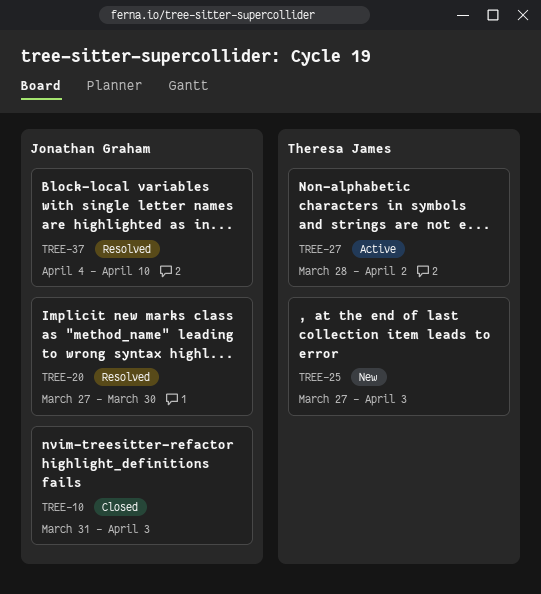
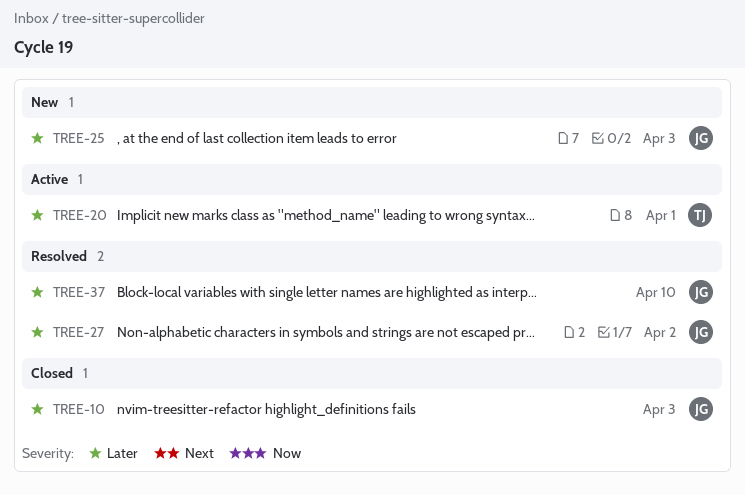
TREE-20, status: Resolved -> Active
TREE-20, owner: Jonathan Graham -> Theresa James
TREE-20, due: Mar 30 -> Apr 1
TREE-25, owner: Theresa James -> Jonathan Graham
TREE-27, status: Active -> Resolved
TREE-27, owner: Theresa James -> Jonathan Graham

